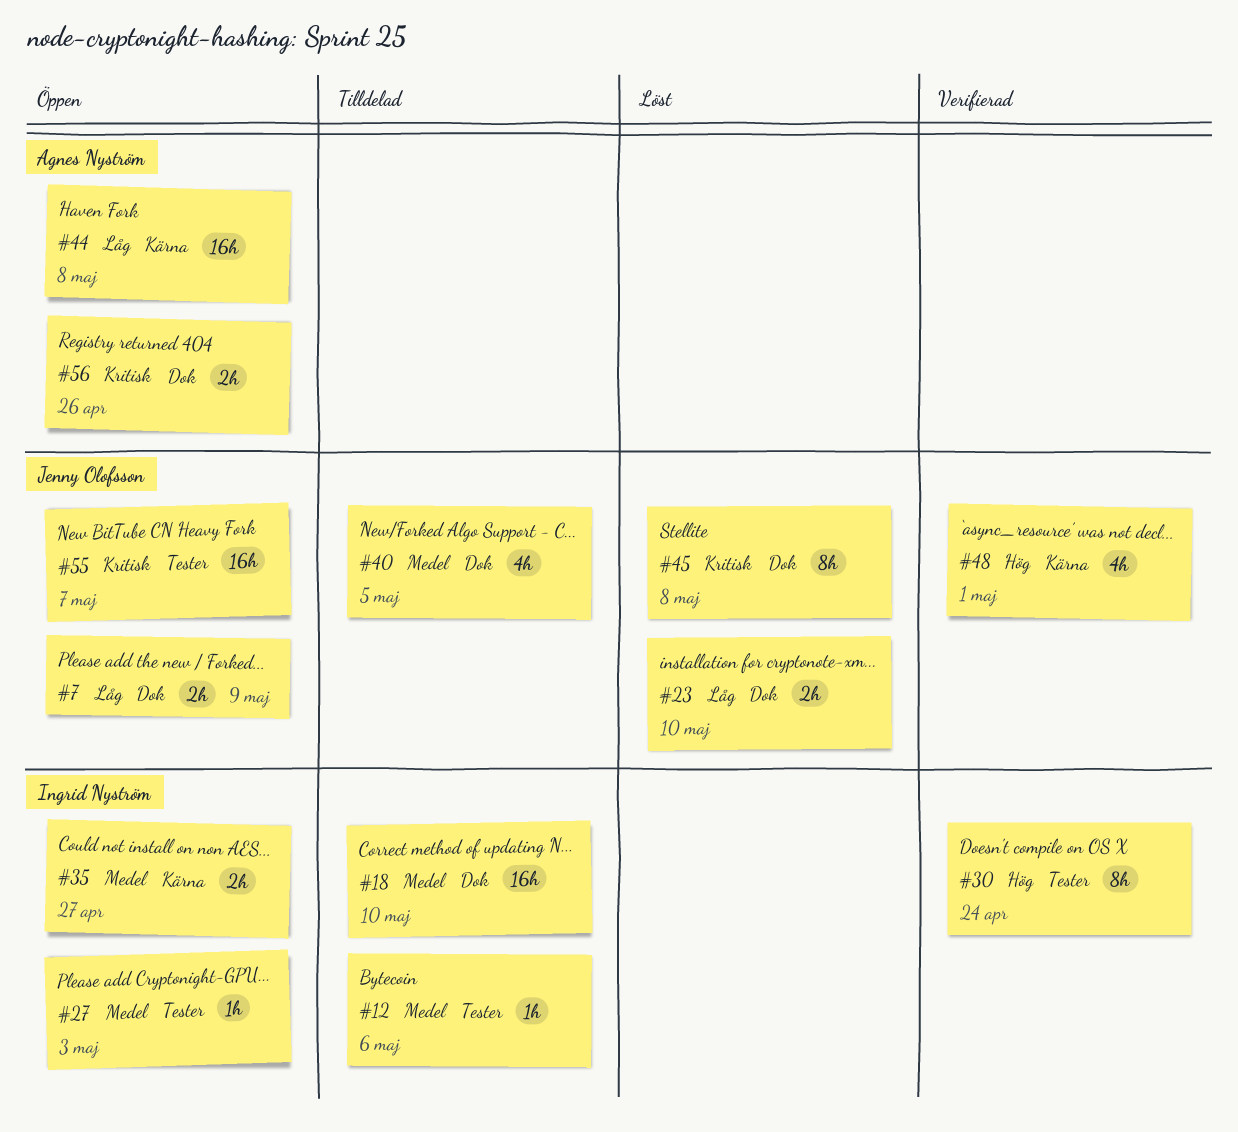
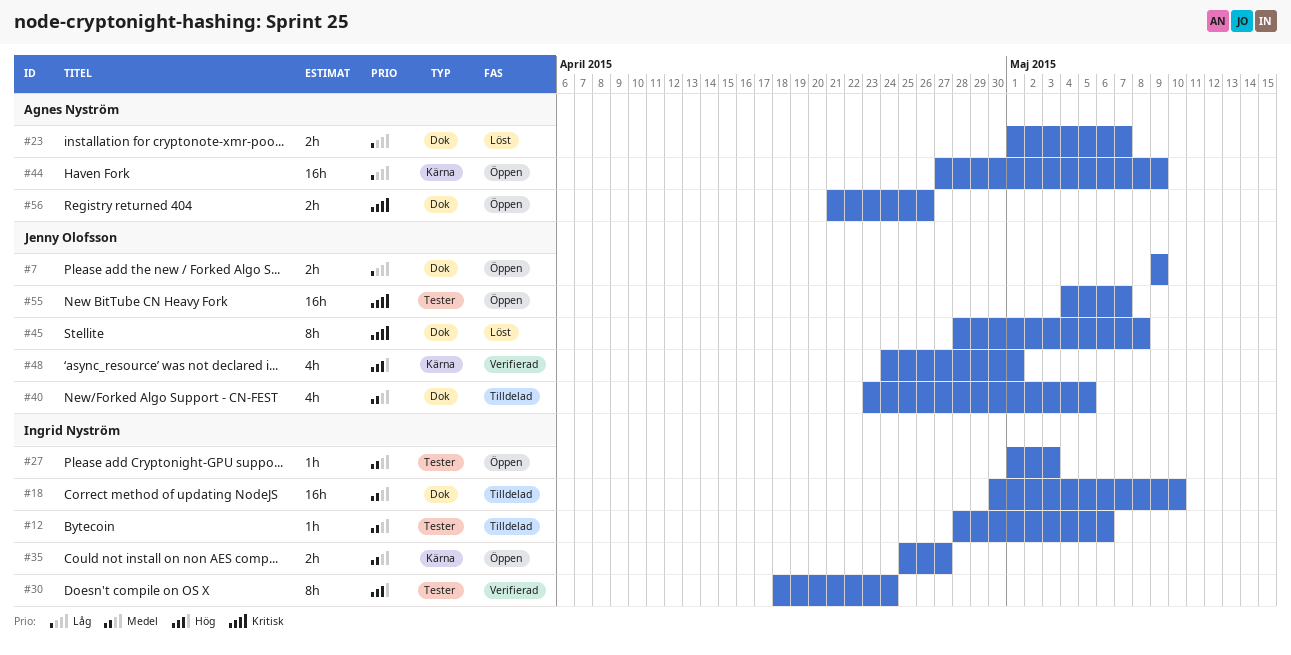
#23, owner: Jenny Olofsson -> Agnes Nyström
#23, due: May 10 -> May 7
#44, due: May 8 -> May 9

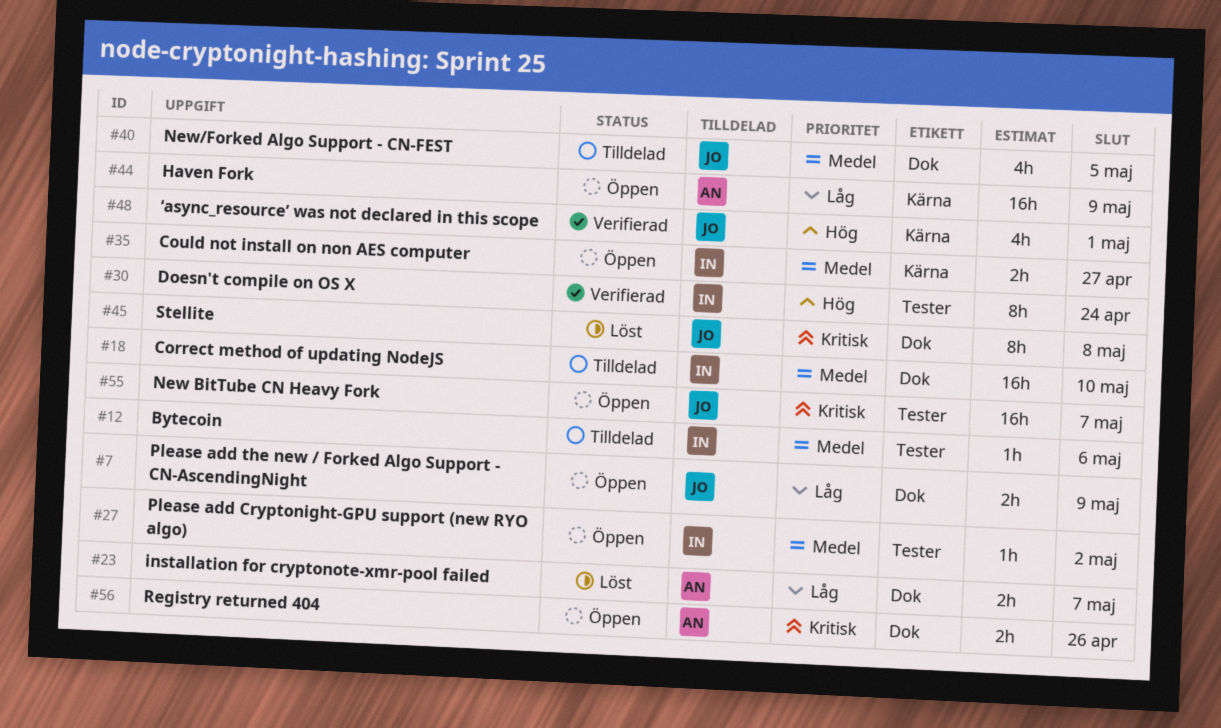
#27, due: May 3 -> May 2

